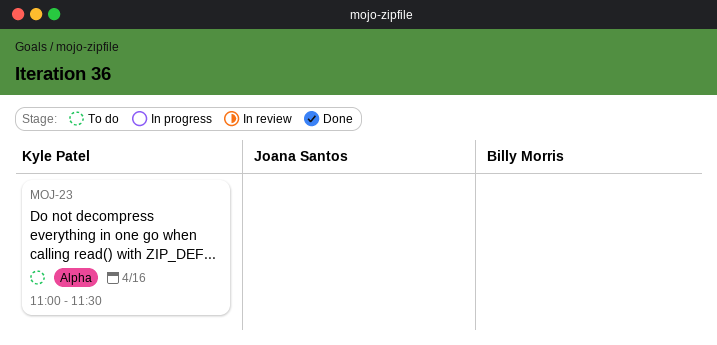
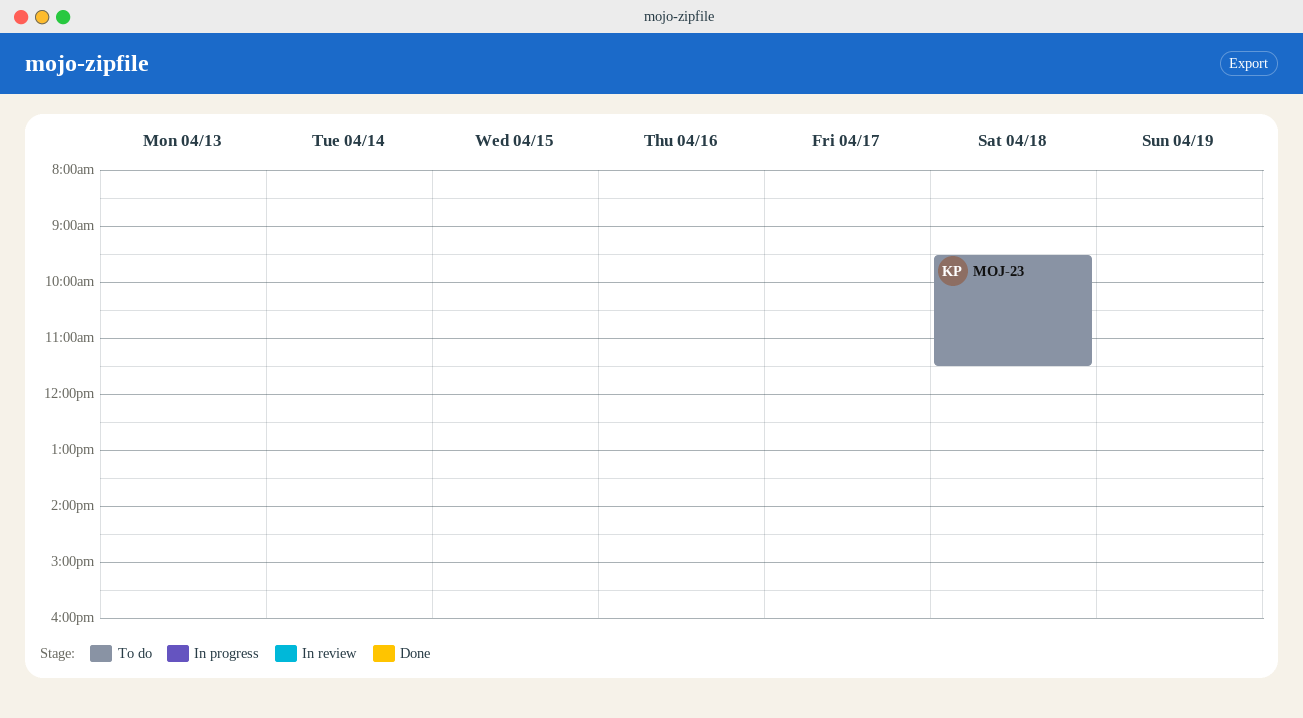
MOJ-23, day: Apr 16 -> Apr 18
MOJ-23, begins: 11:00 -> 09:30

